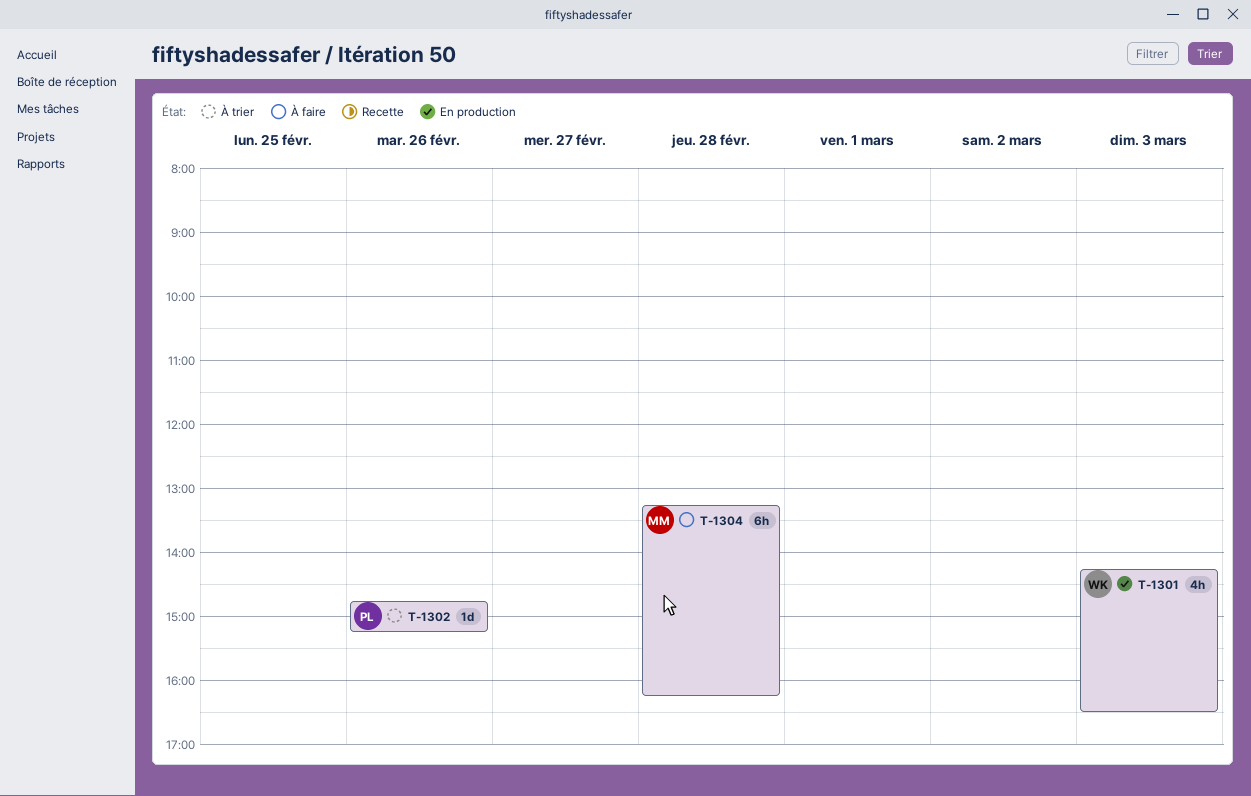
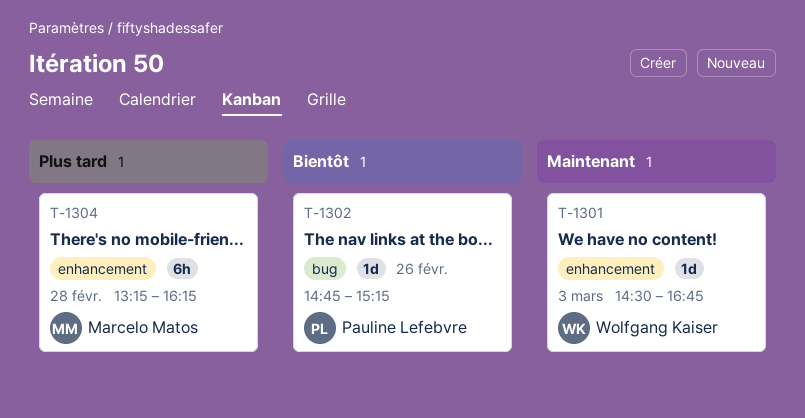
T-1301, estimate: 4h -> 1d
T-1301, begins: 14:15 -> 14:30
T-1301, ends: 16:30 -> 16:45

